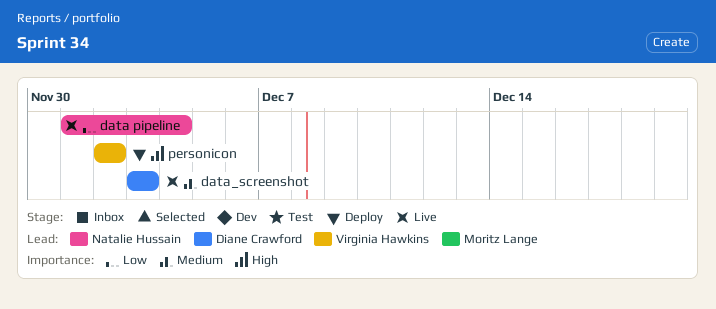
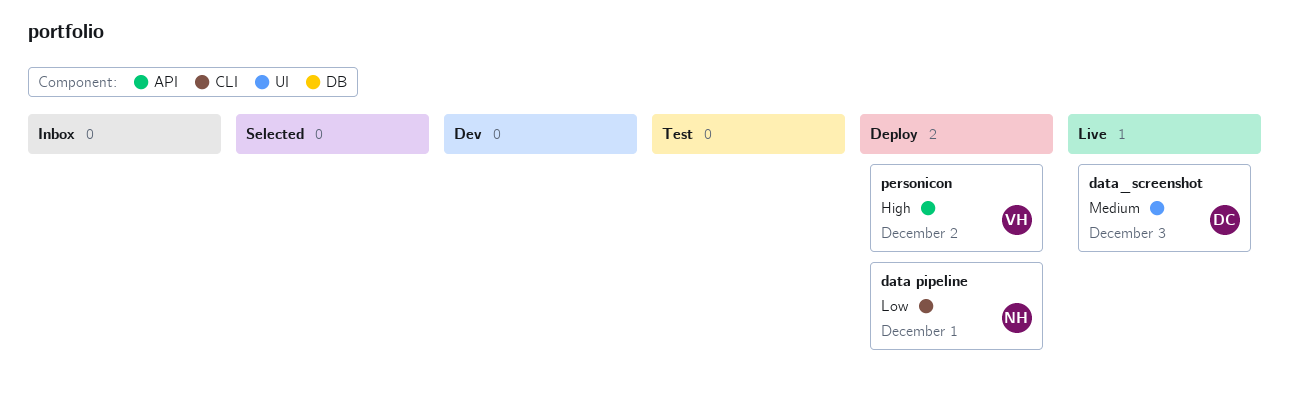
data pipeline, status: Live -> Deploy
data pipeline, due: Dec 4 -> Dec 1

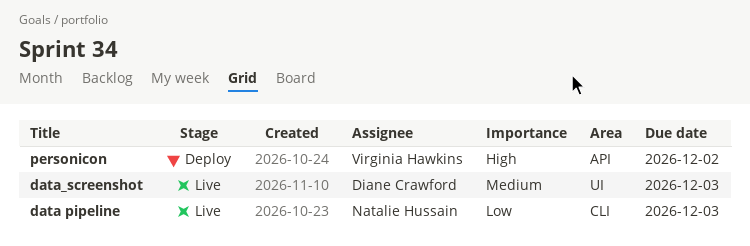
data pipeline, status: Deploy -> Live
data pipeline, due: Dec 1 -> Dec 3

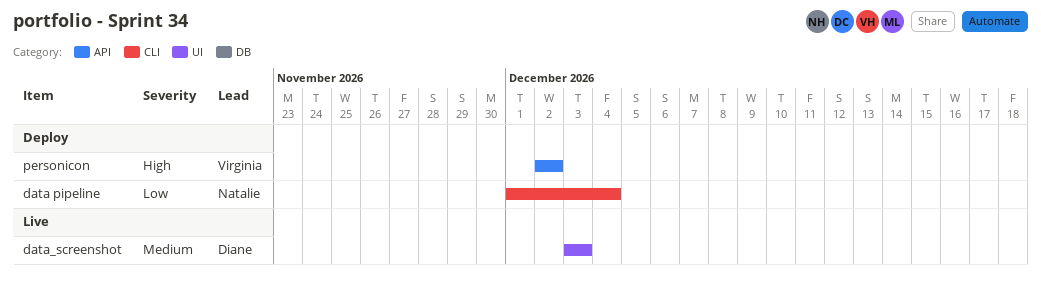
data pipeline, status: Live -> Deploy
data pipeline, due: Dec 3 -> Dec 4

